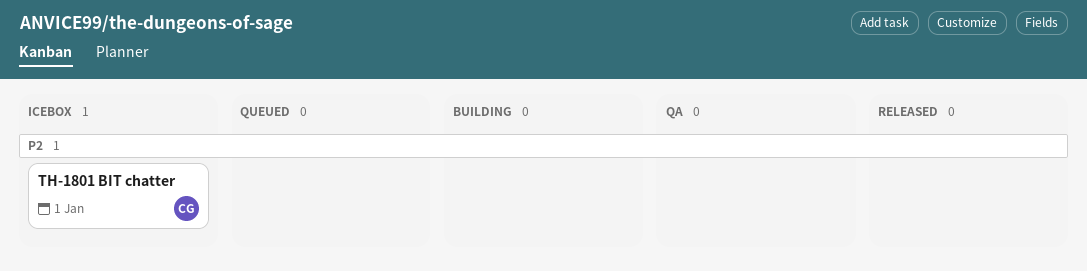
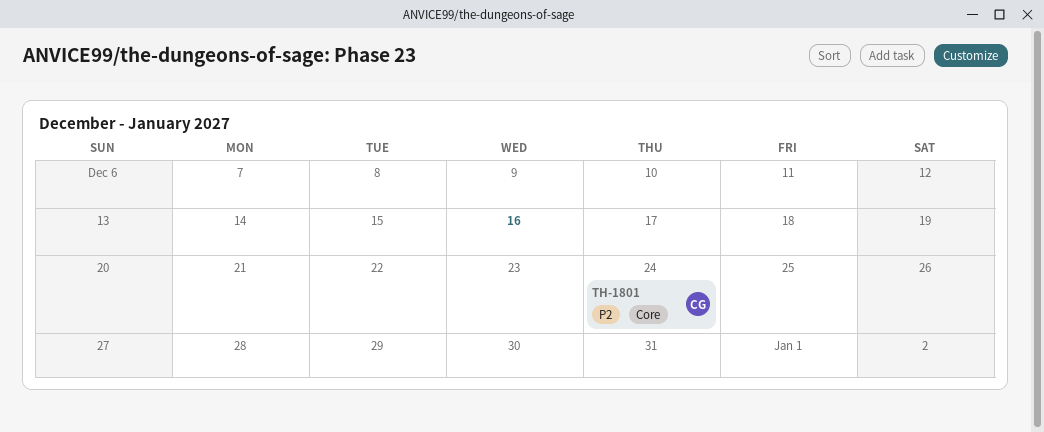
TH-1801, due: Jan 1 -> Dec 24

